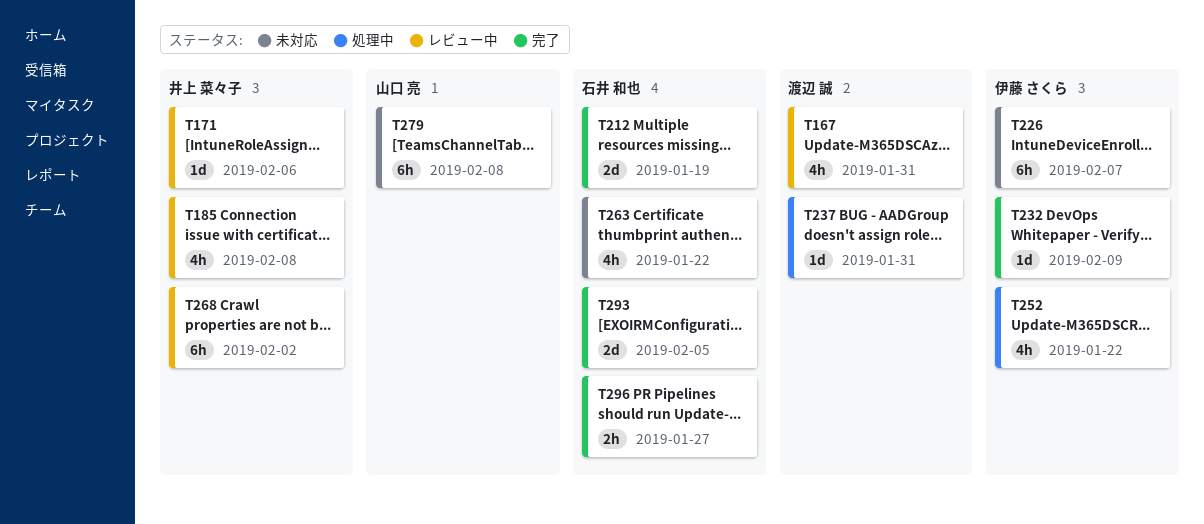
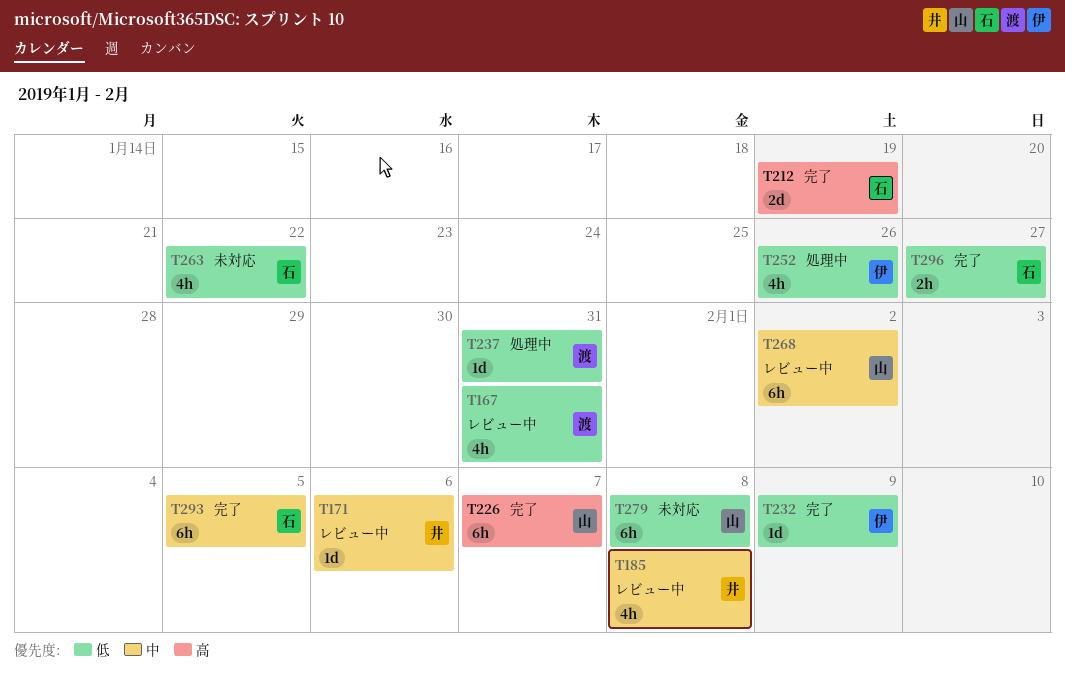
T226, status: 未対応 -> 完了
T226, owner: 伊藤 さくら -> 山口 亮
T252, due: Jan 22 -> Jan 26
T268, owner: 井上 菜々子 -> 山口 亮
T293, estimate: 2d -> 6h

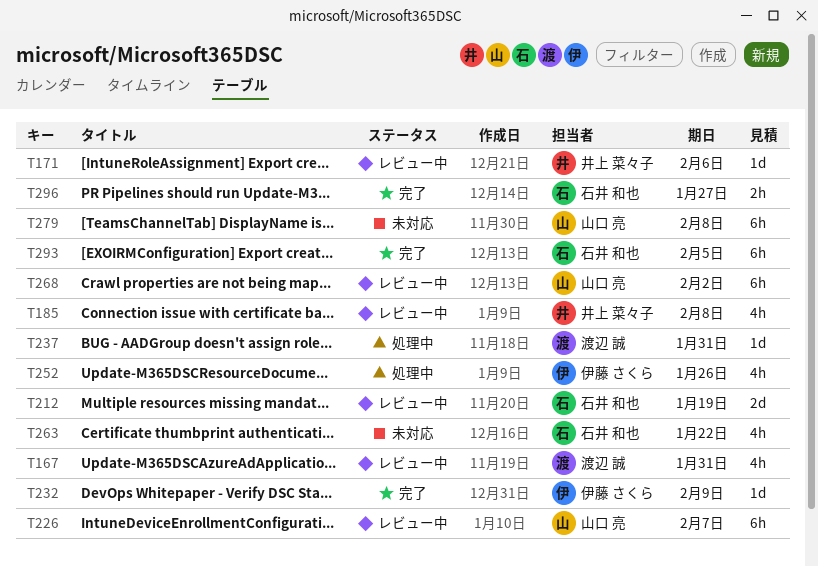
T212, status: 完了 -> レビュー中
T226, status: 完了 -> レビュー中

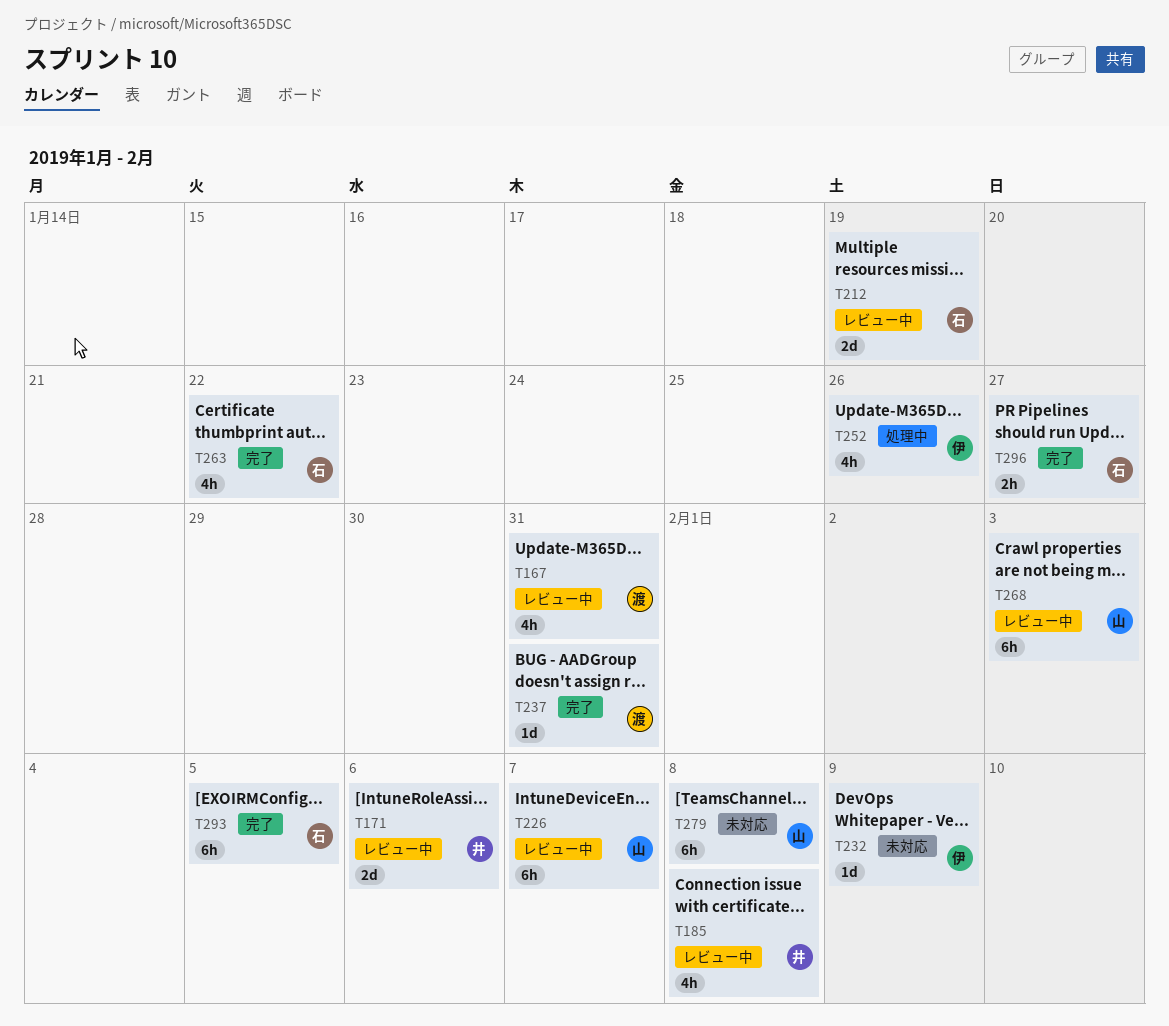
T171, estimate: 1d -> 2d
T232, status: 完了 -> 未対応
T237, status: 処理中 -> 完了
T263, status: 未対応 -> 完了
T268, due: Feb 2 -> Feb 3

